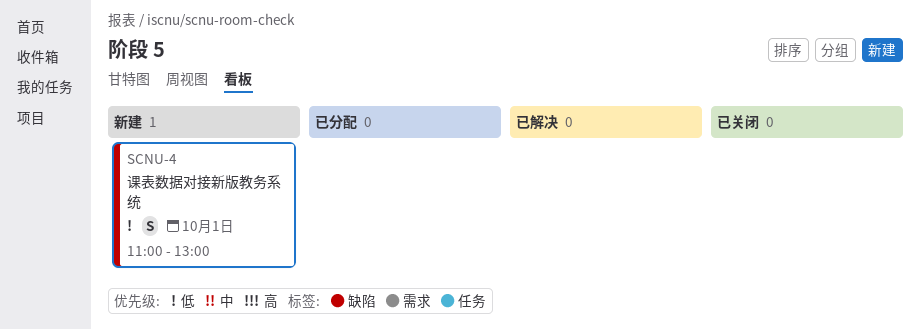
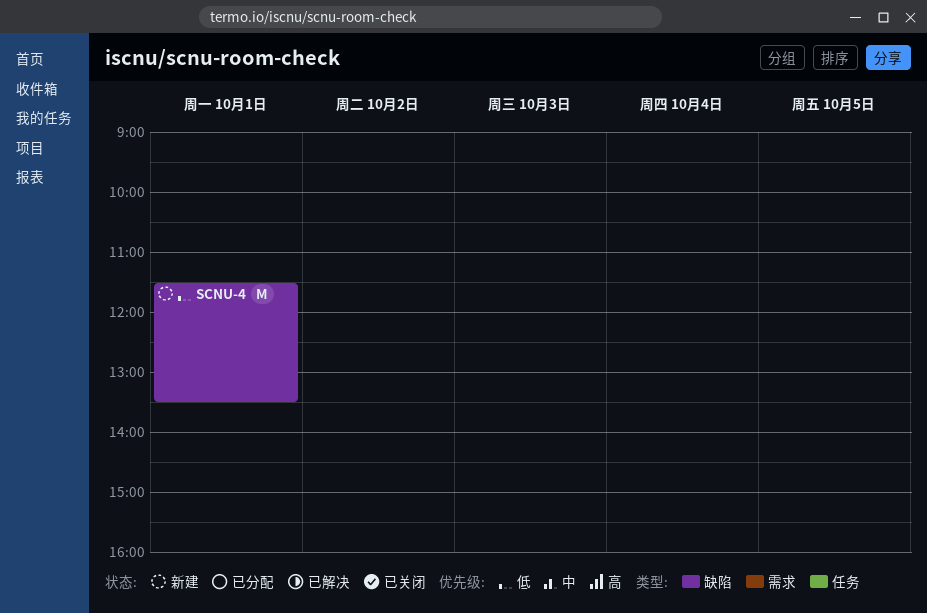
SCNU-4, estimate: S -> M
SCNU-4, begins: 11:00 -> 11:30
SCNU-4, ends: 13:00 -> 13:30

